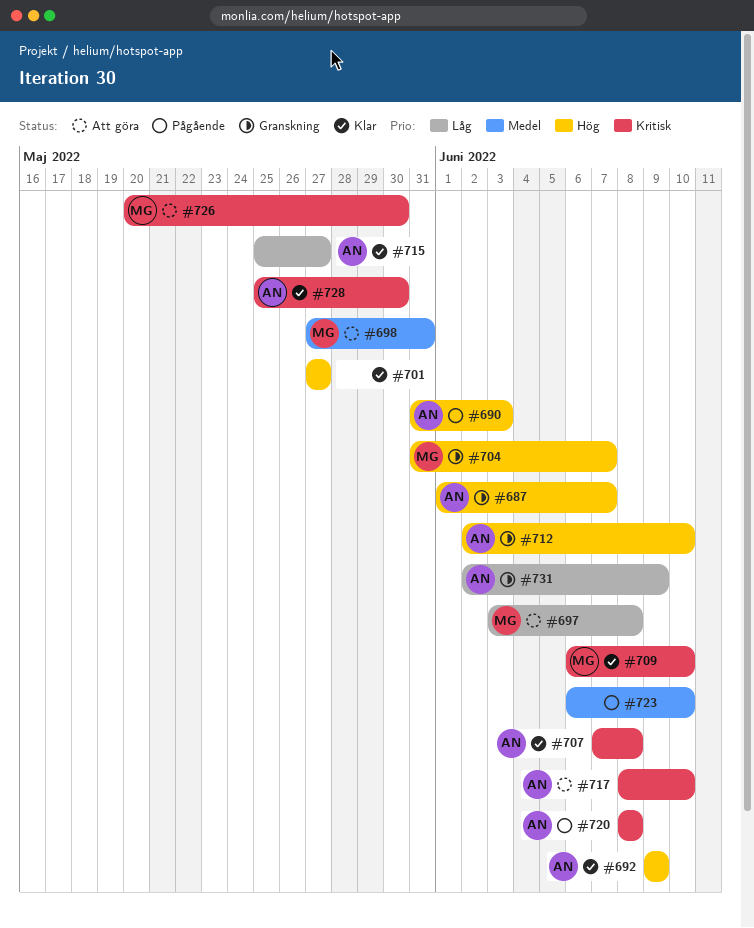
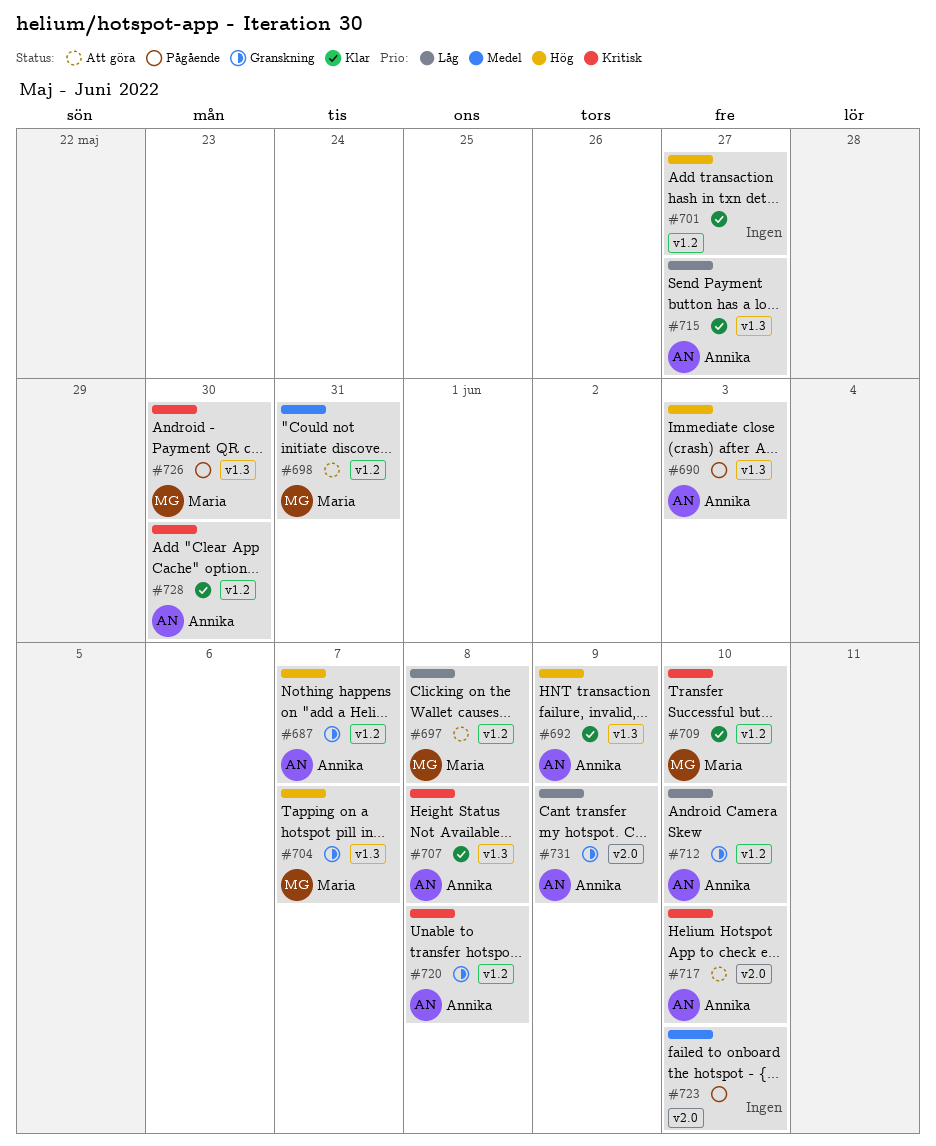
#712, priority: Hög -> Låg
#720, status: Pågående -> Granskning
#726, status: Att göra -> Pågående

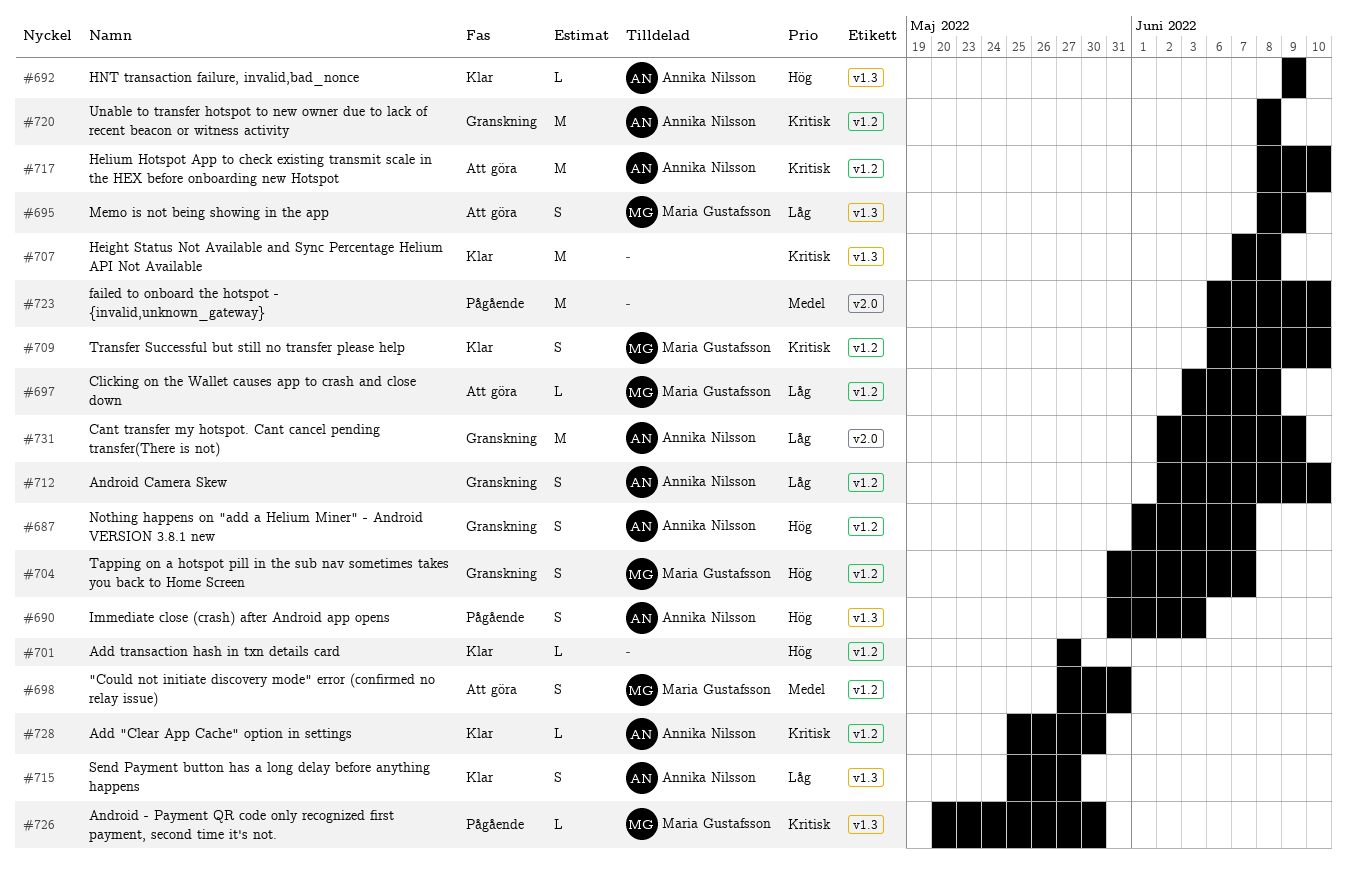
#695: none -> present
#704, label: v1.3 -> v1.2
#707, owner: Annika Nilsson -> none
#717, label: v2.0 -> v1.2

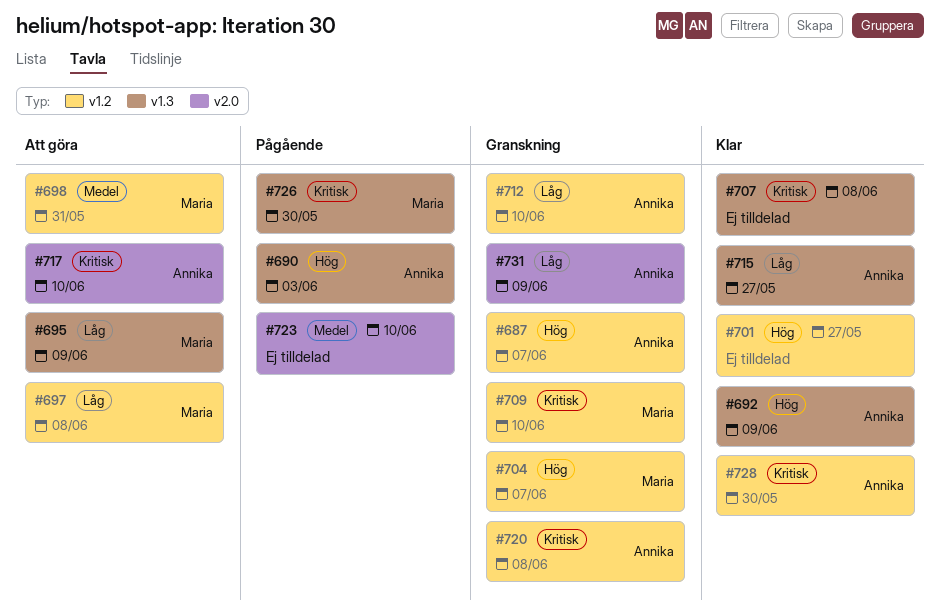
#709, status: Klar -> Granskning
#717, label: v1.2 -> v2.0

